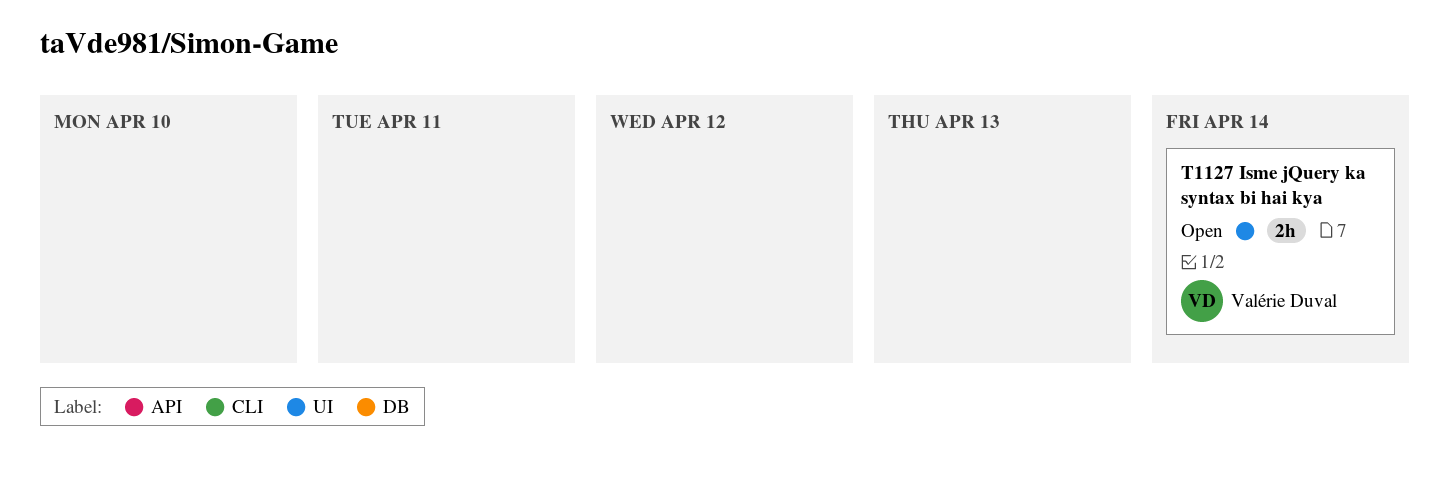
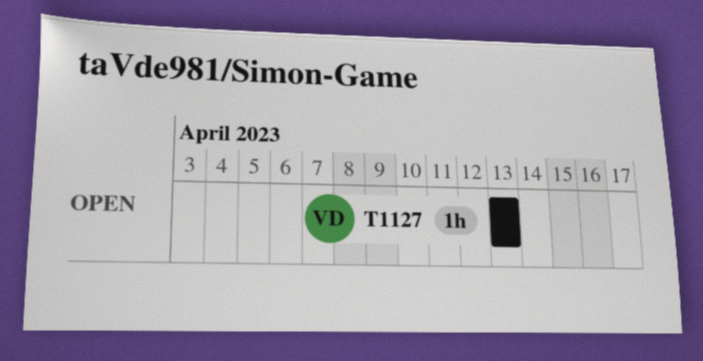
T1127, estimate: 2h -> 1h
T1127, due: Apr 14 -> Apr 13

